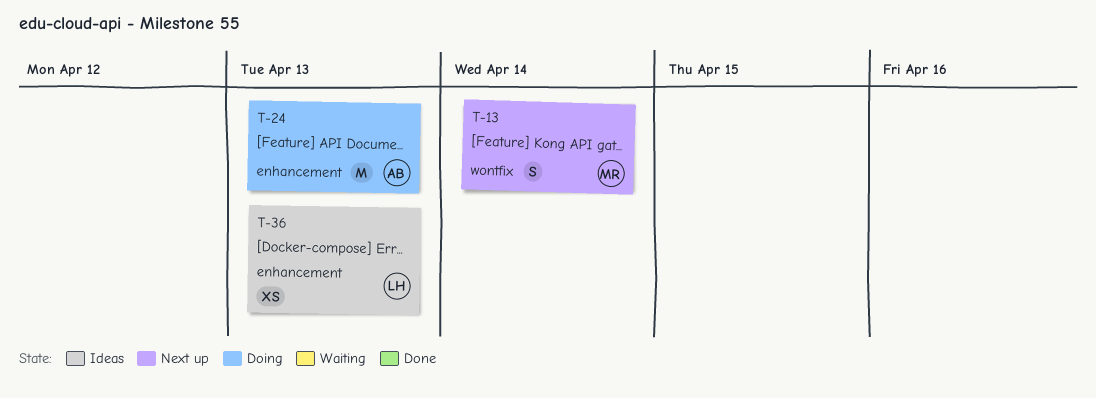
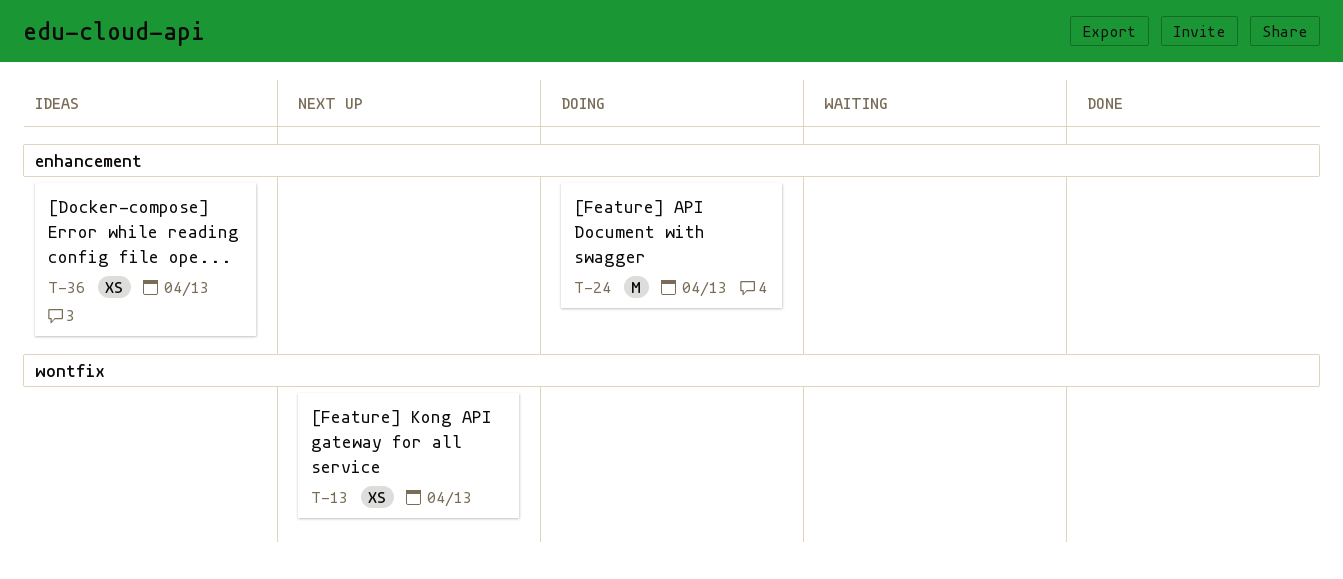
T-13, estimate: S -> XS
T-13, due: Apr 14 -> Apr 13

